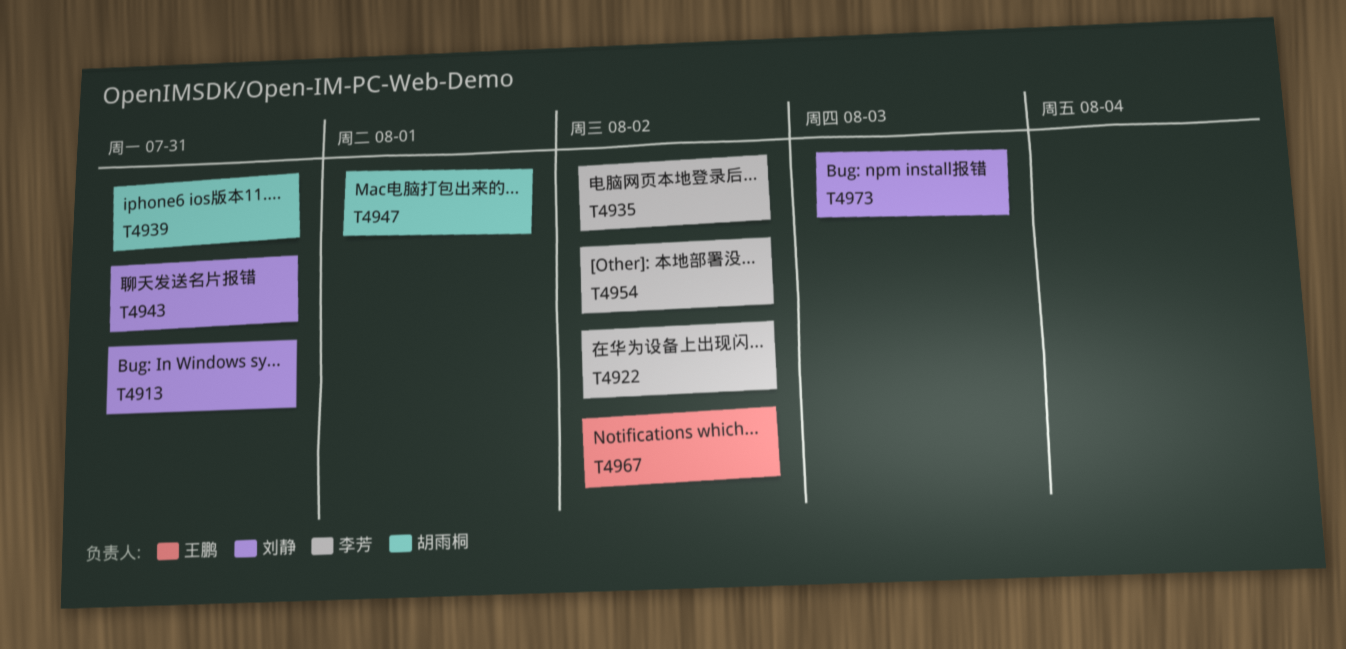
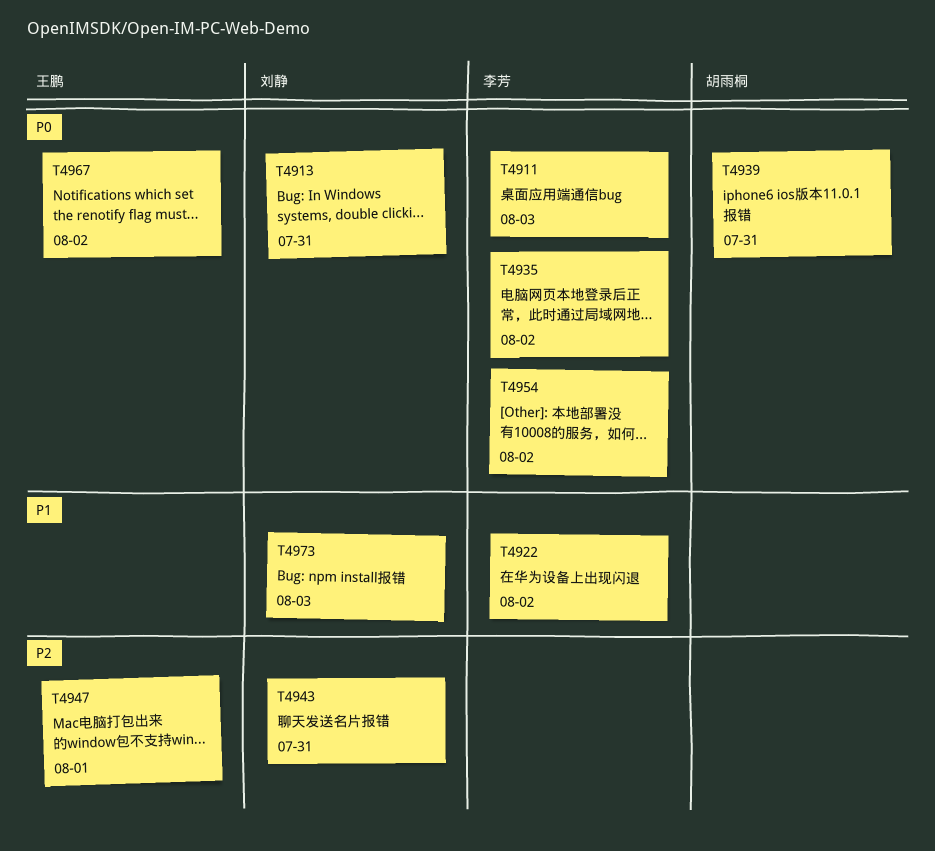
T4911: none -> present
T4947, owner: 胡雨桐 -> 王鹏

